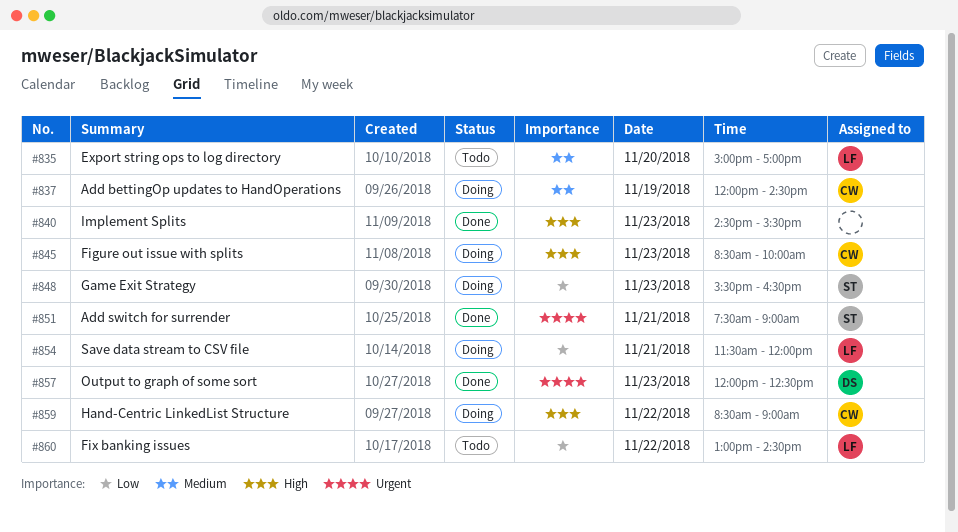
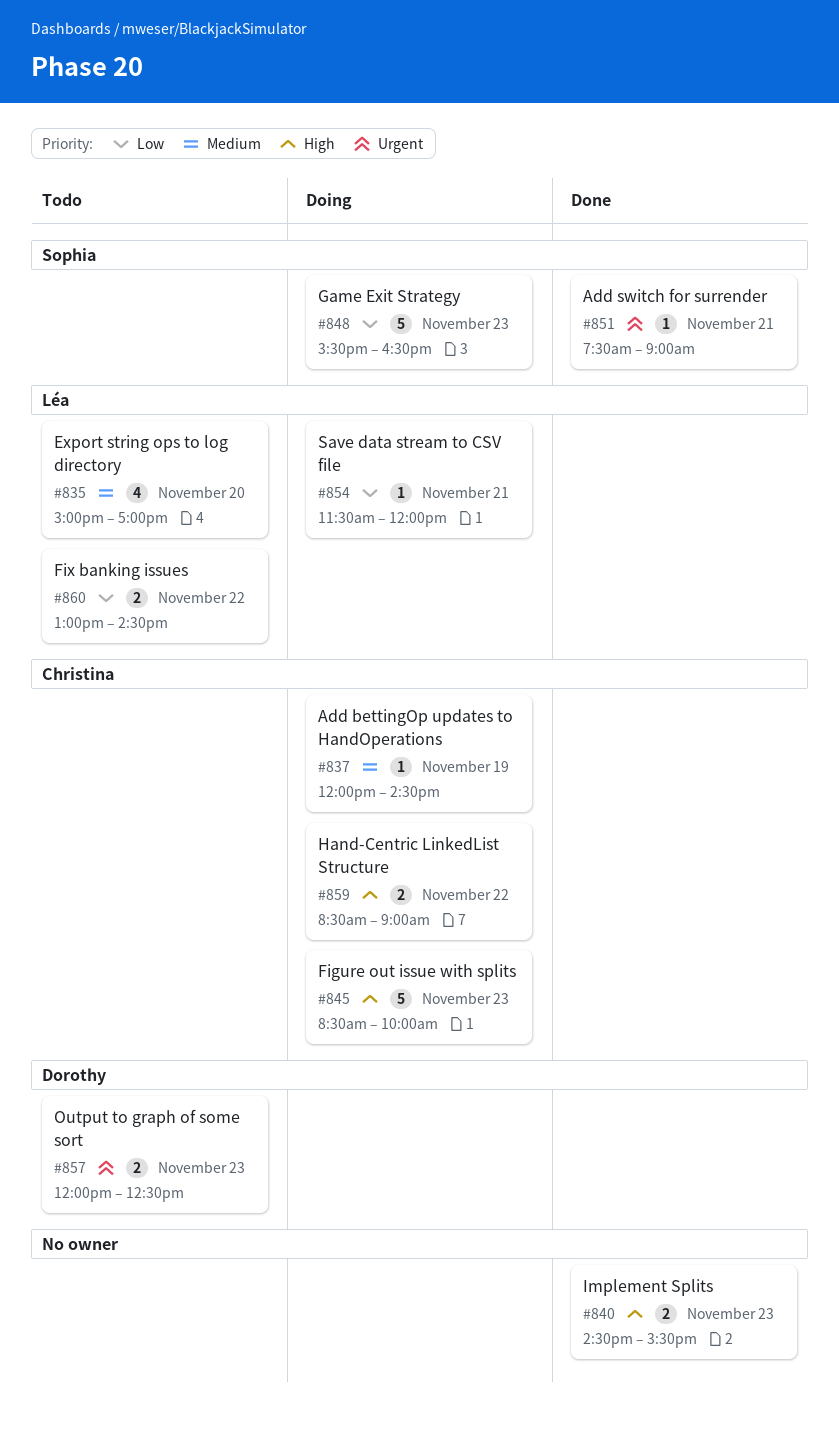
#857, status: Done -> Todo

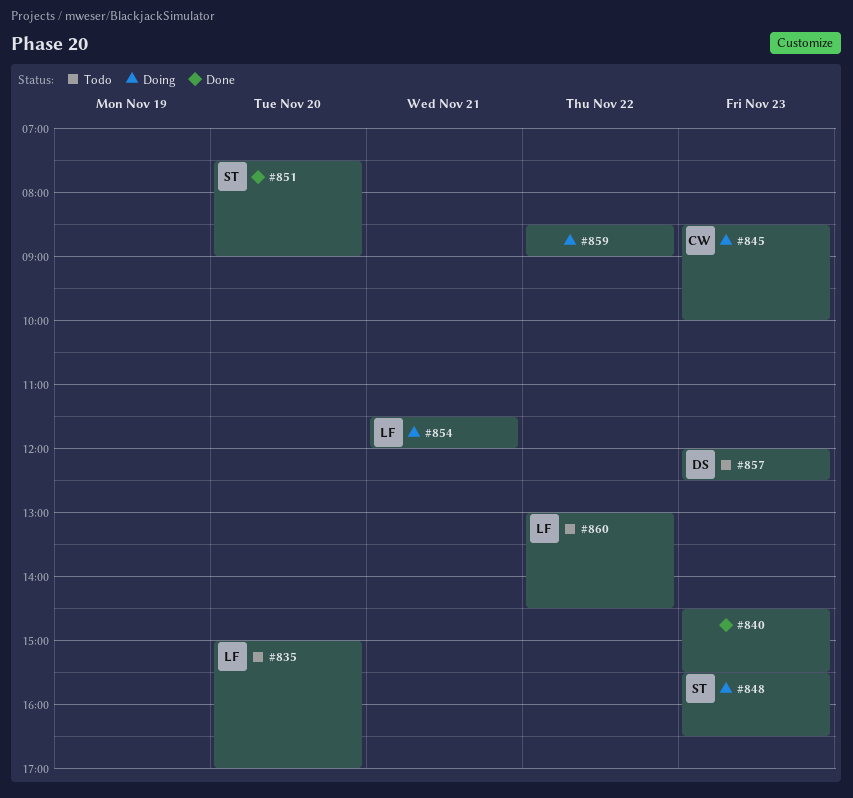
#837: present -> none
#851, day: Nov 21 -> Nov 20
#859, owner: Christina -> none

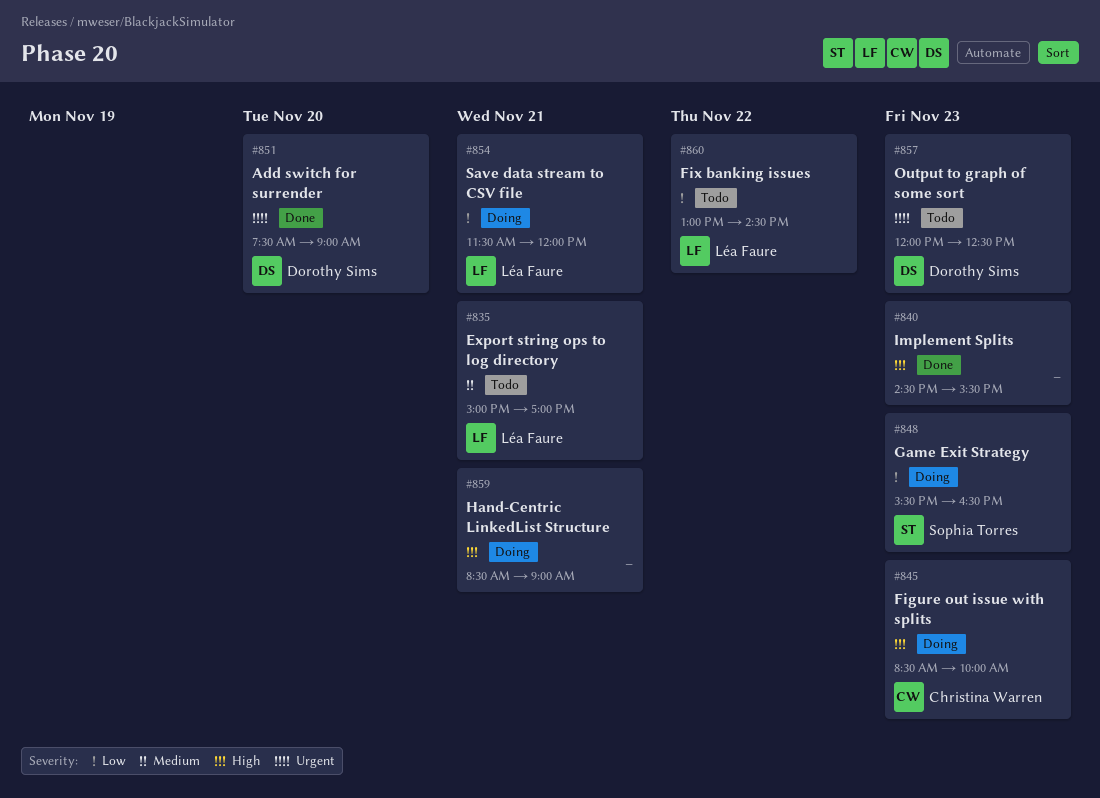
#835, day: Nov 20 -> Nov 21
#851, owner: Sophia Torres -> Dorothy Sims
#859, day: Nov 22 -> Nov 21

